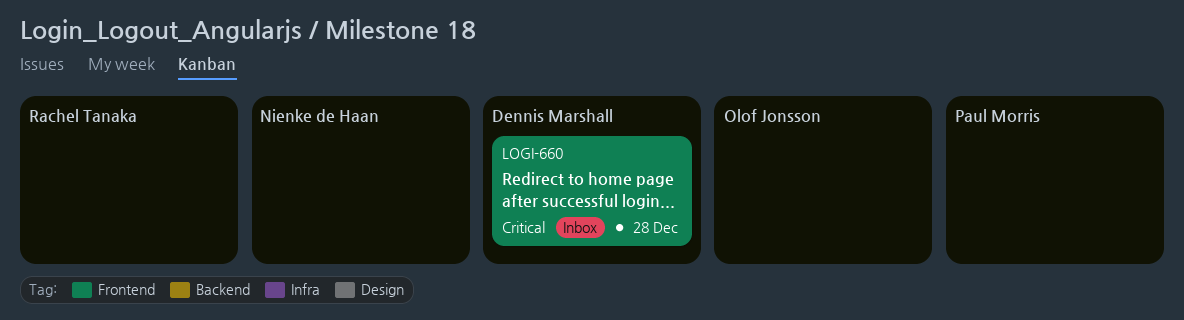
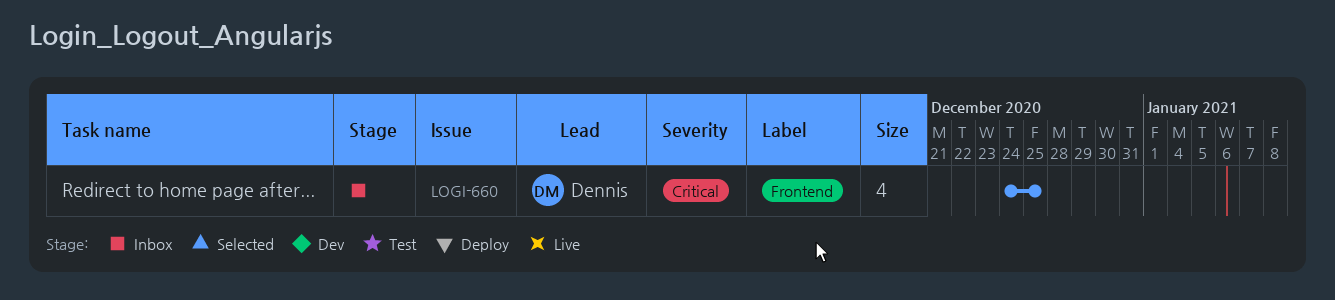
LOGI-660, estimate: 1 -> 4
LOGI-660, due: Dec 28 -> Dec 25

